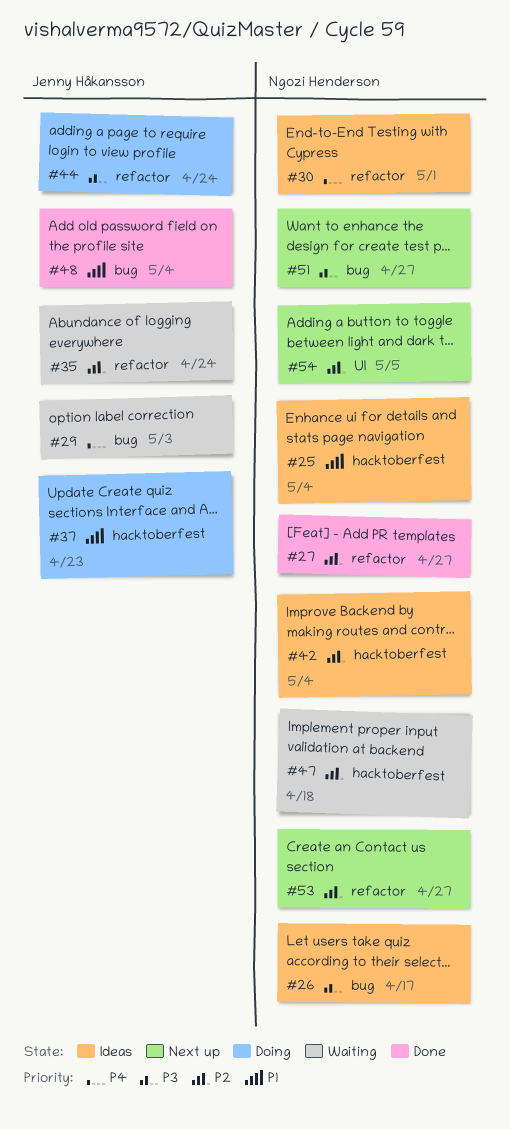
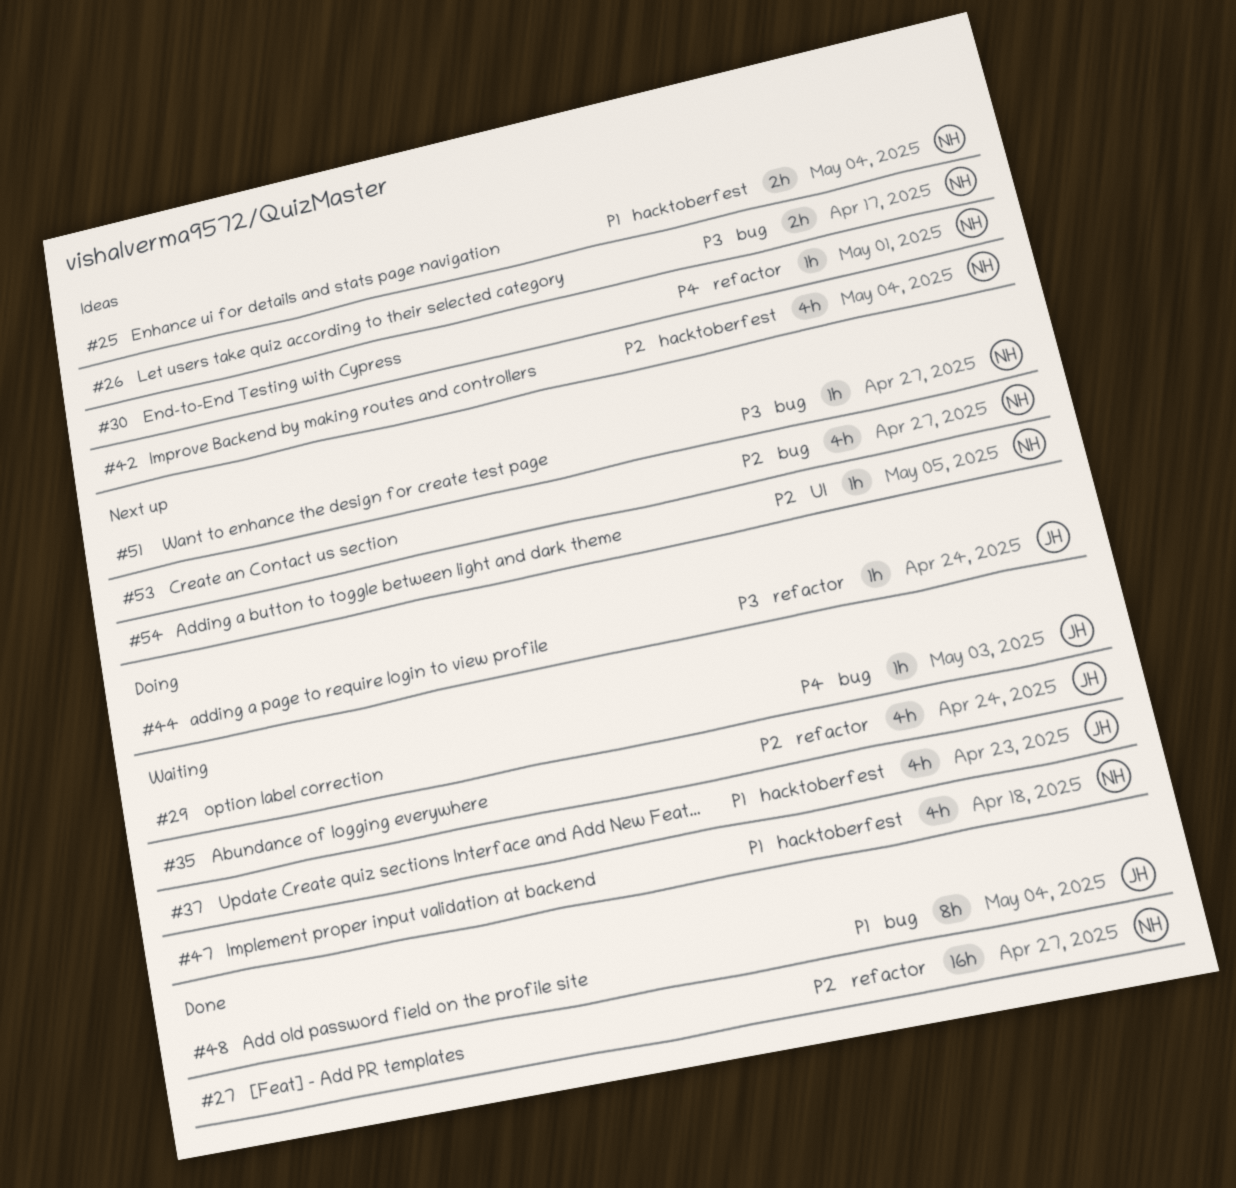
#37, status: Doing -> Waiting
#47, priority: P2 -> P1
#53, label: refactor -> bug

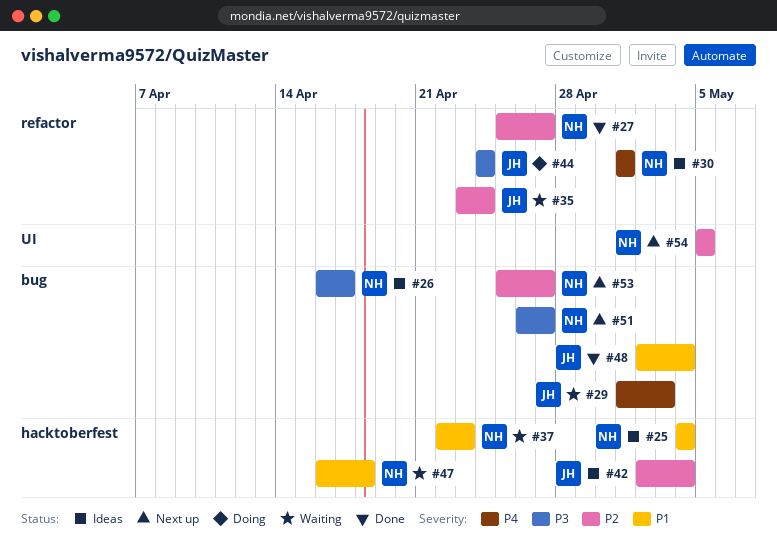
#37, owner: JH -> NH
#42, owner: NH -> JH

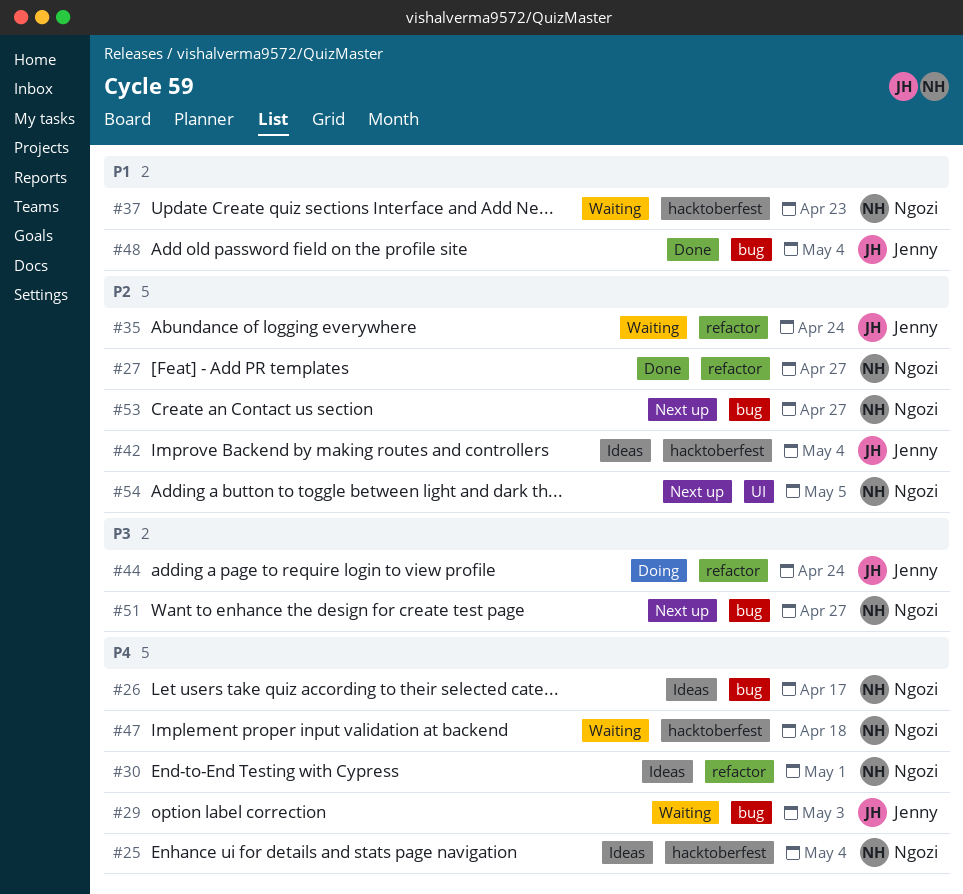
#25, priority: P1 -> P4
#26, priority: P3 -> P4
#47, priority: P1 -> P4

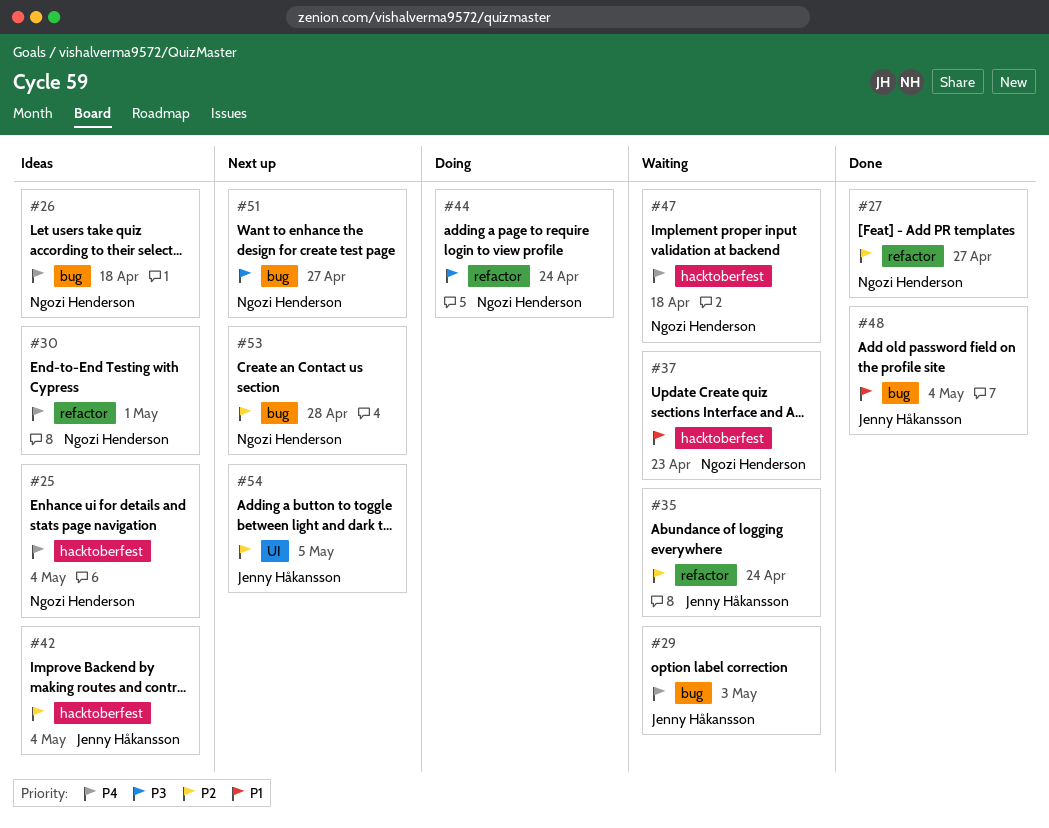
#26, due: Apr 17 -> Apr 18
#44, owner: Jenny Håkansson -> Ngozi Henderson
#53, due: Apr 27 -> Apr 28
#54, owner: Ngozi Henderson -> Jenny Håkansson

